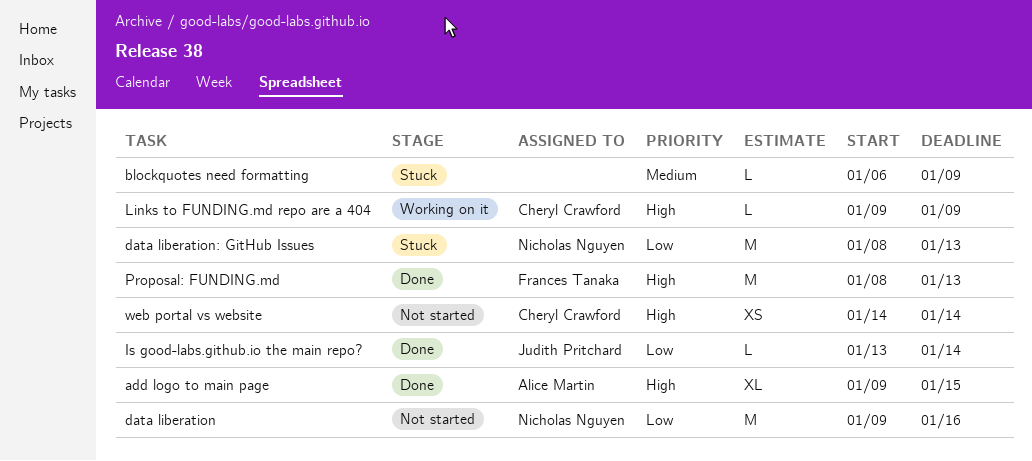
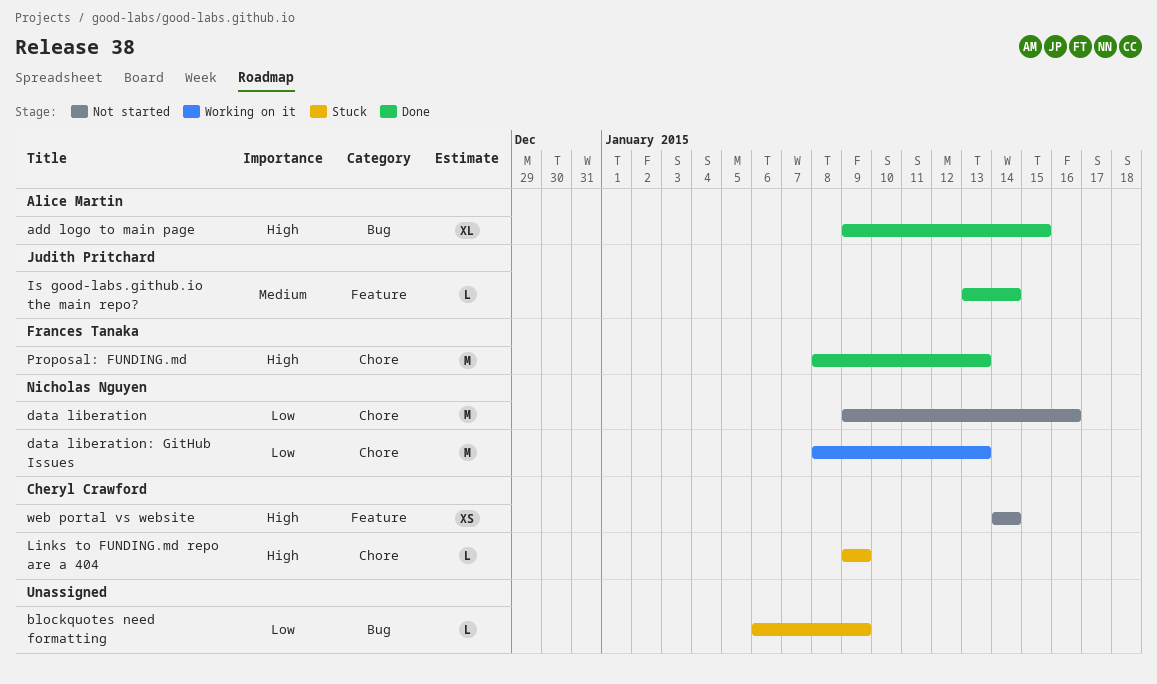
blockquotes need formatting, priority: Medium -> Low
data liberation: GitHub Issues, status: Stuck -> Working on it
Is good-labs.github.io the main repo?, priority: Low -> Medium
Links to FUNDING.md repo are a 404, status: Working on it -> Stuck

